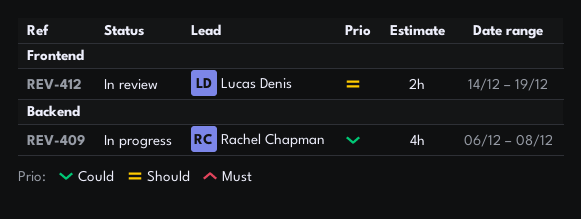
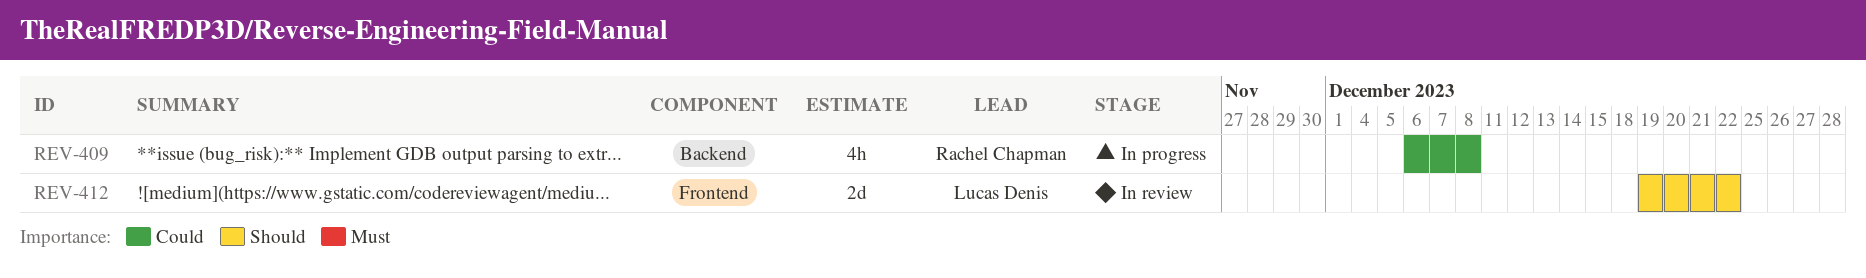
REV-412, estimate: 2h -> 2d
REV-412, start: Dec 14 -> Dec 19
REV-412, due: Dec 19 -> Dec 22

